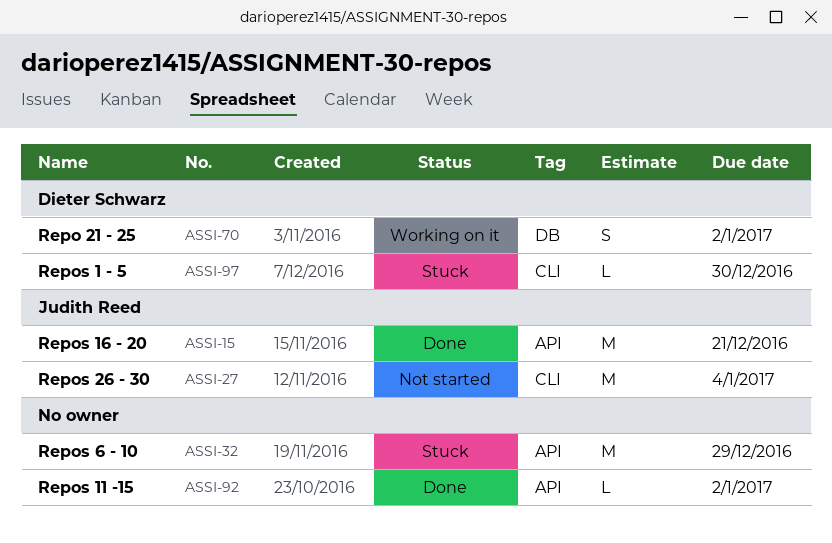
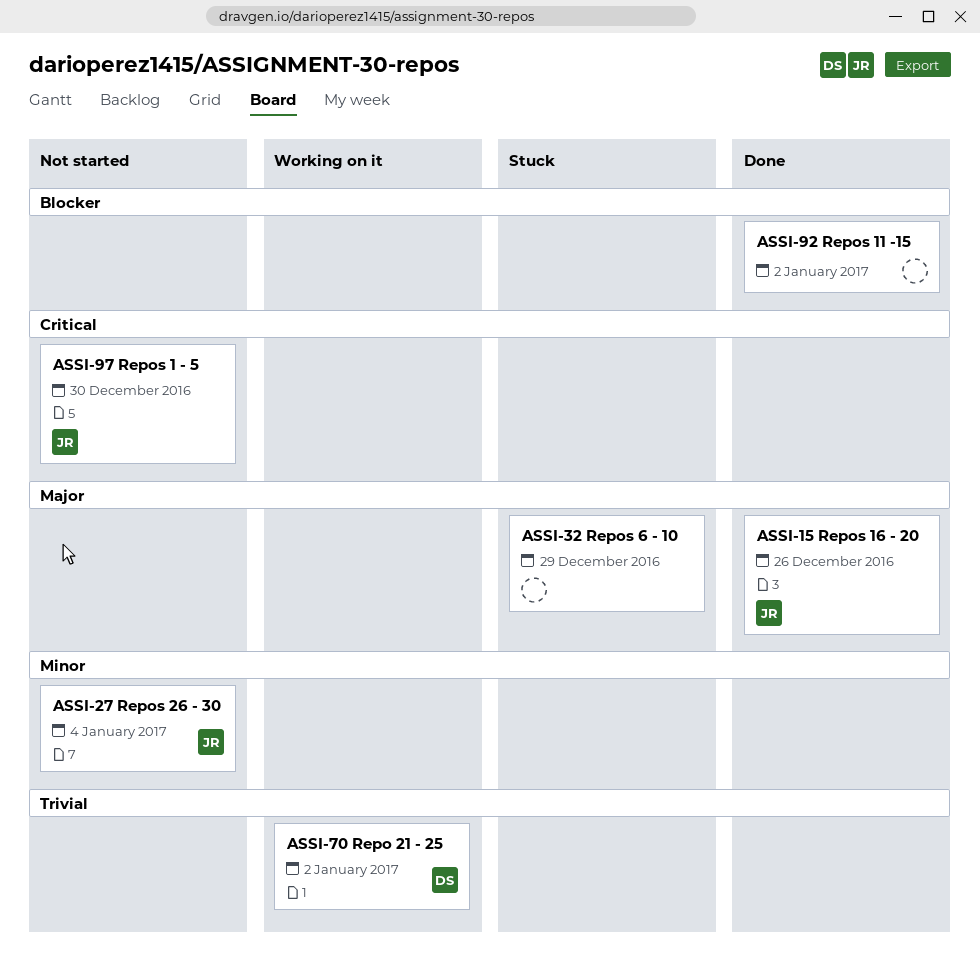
ASSI-15, due: Dec 21 -> Dec 26
ASSI-97, status: Stuck -> Not started
ASSI-97, owner: Dieter Schwarz -> Judith Reed

